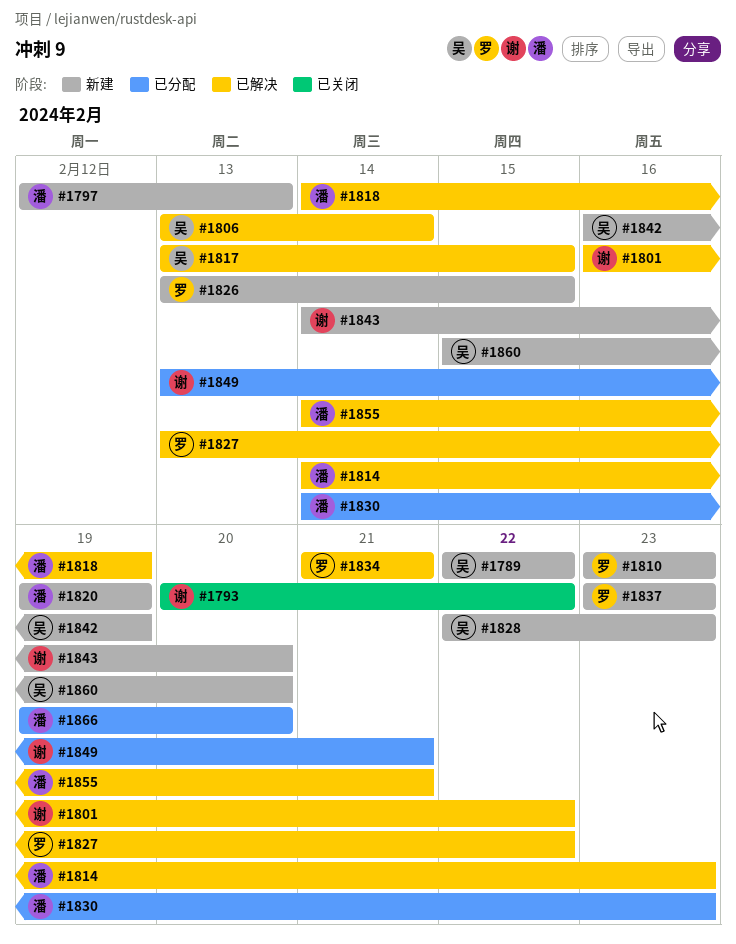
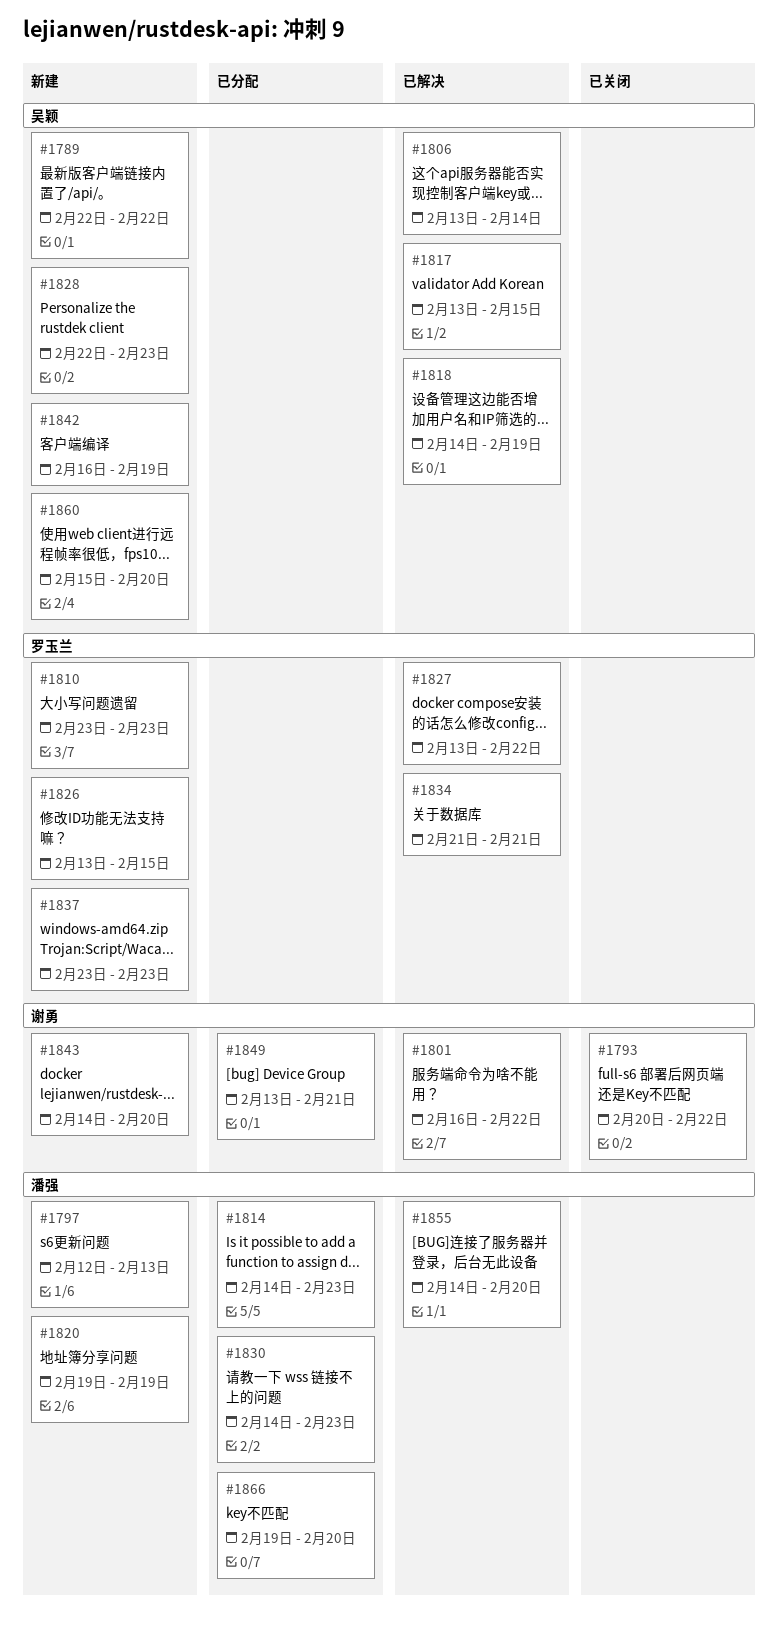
#1814, status: 已解决 -> 已分配
#1818, owner: 潘强 -> 吴颖
#1855, due: Feb 21 -> Feb 20

